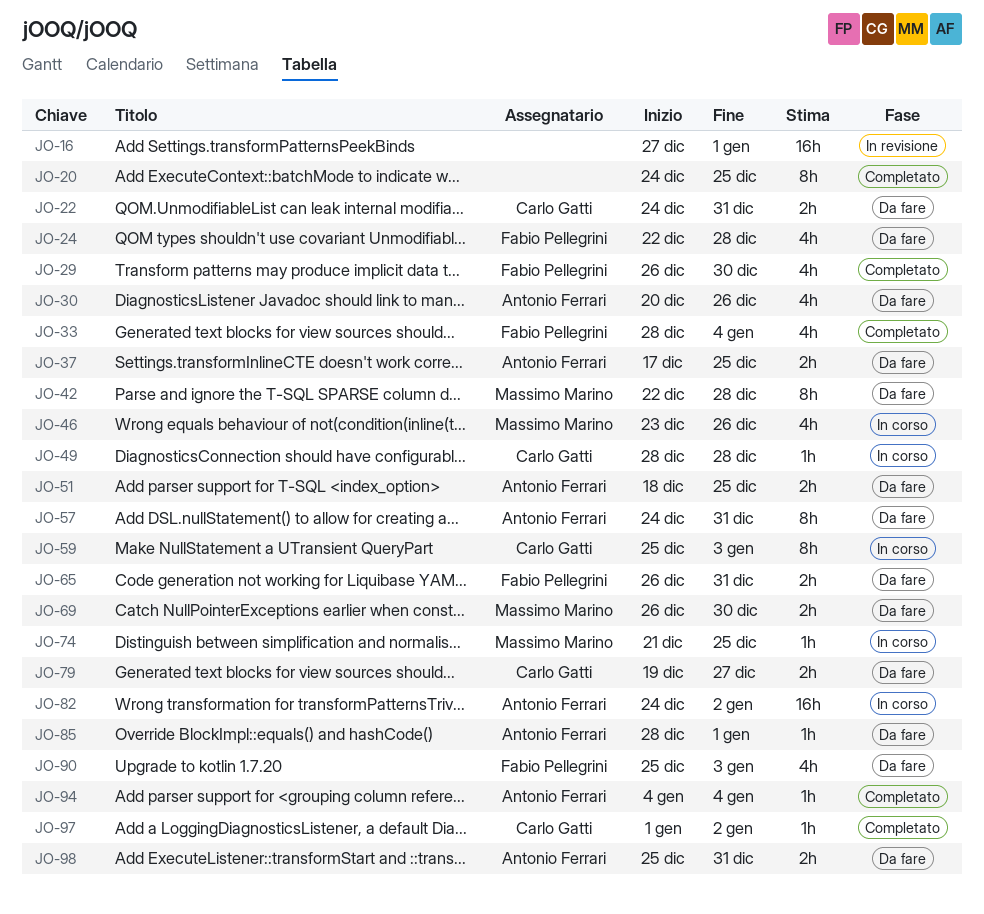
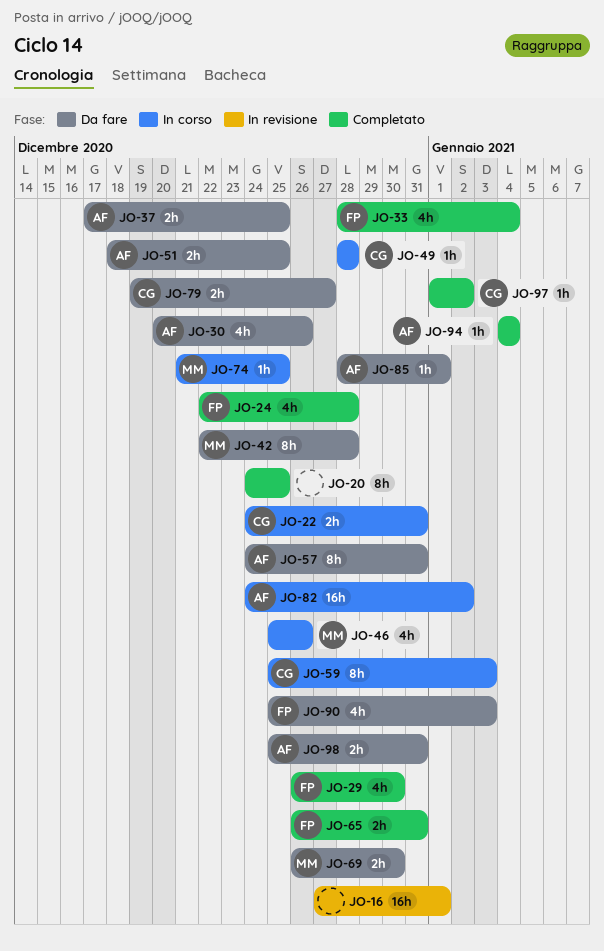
JO-22, status: Da fare -> In corso
JO-24, status: Da fare -> Completato
JO-46, start: Dec 23 -> Dec 25
JO-65, status: Da fare -> Completato

